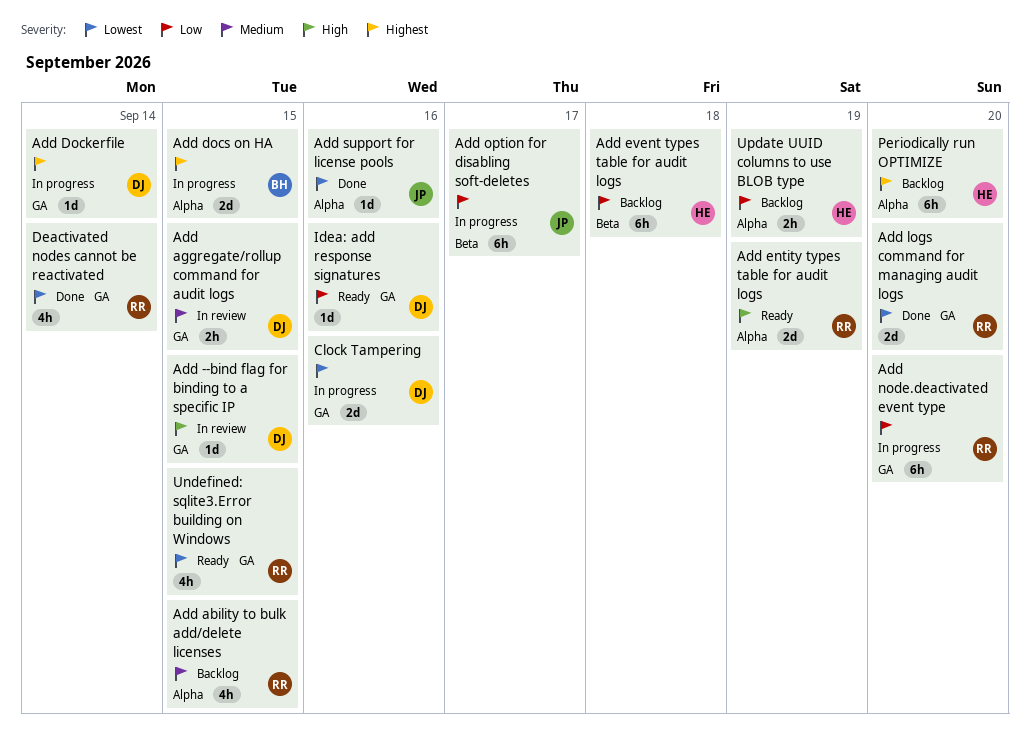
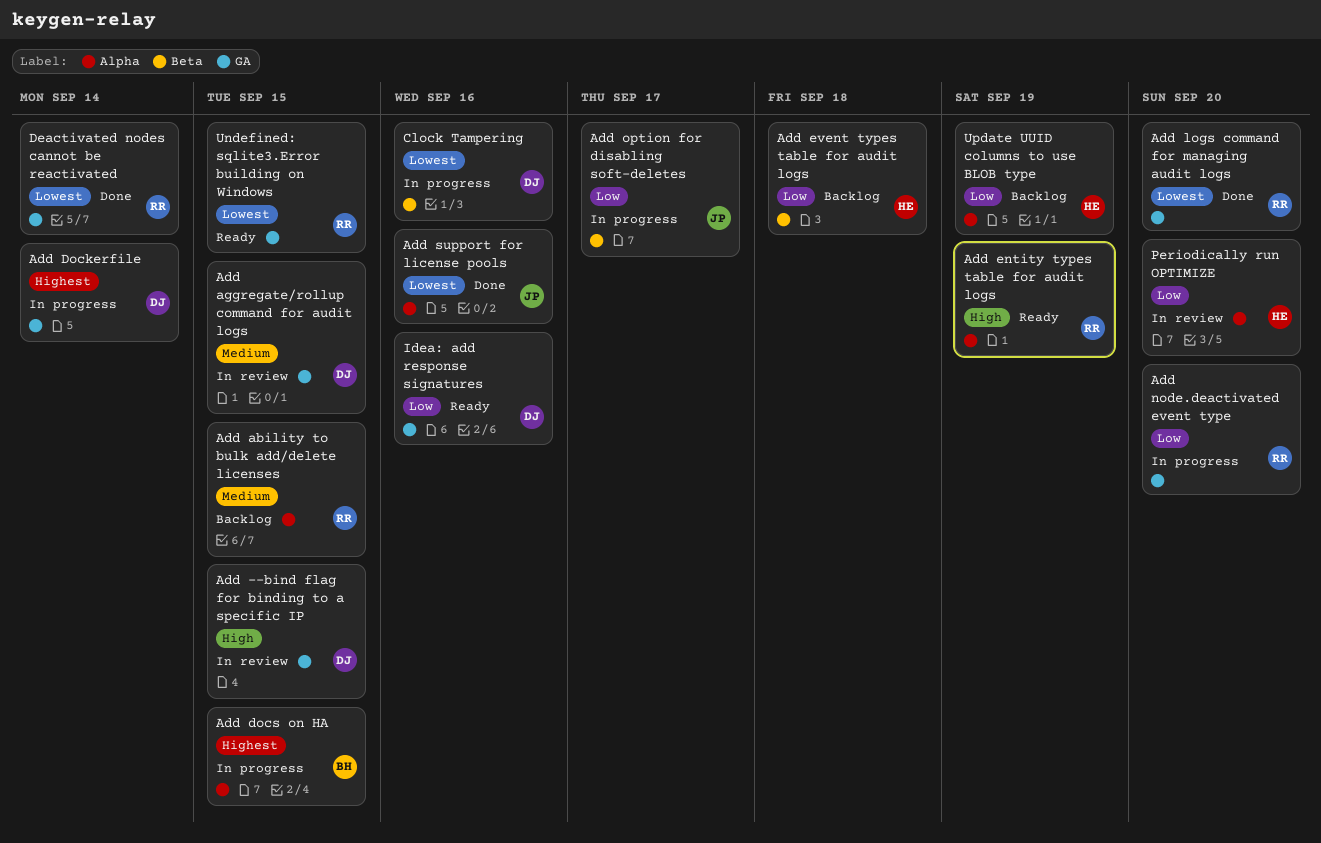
Clock Tampering, label: GA -> Beta
Periodically run OPTIMIZE, status: Backlog -> In review
Periodically run OPTIMIZE, priority: Highest -> Low

